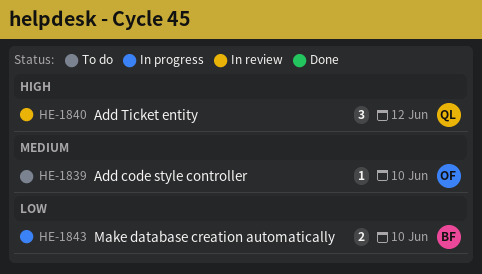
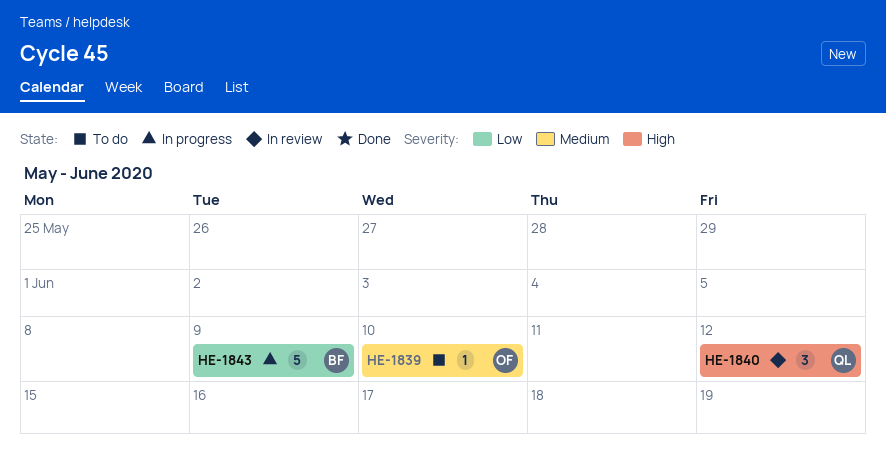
HE-1843, estimate: 2 -> 5
HE-1843, due: Jun 10 -> Jun 9

